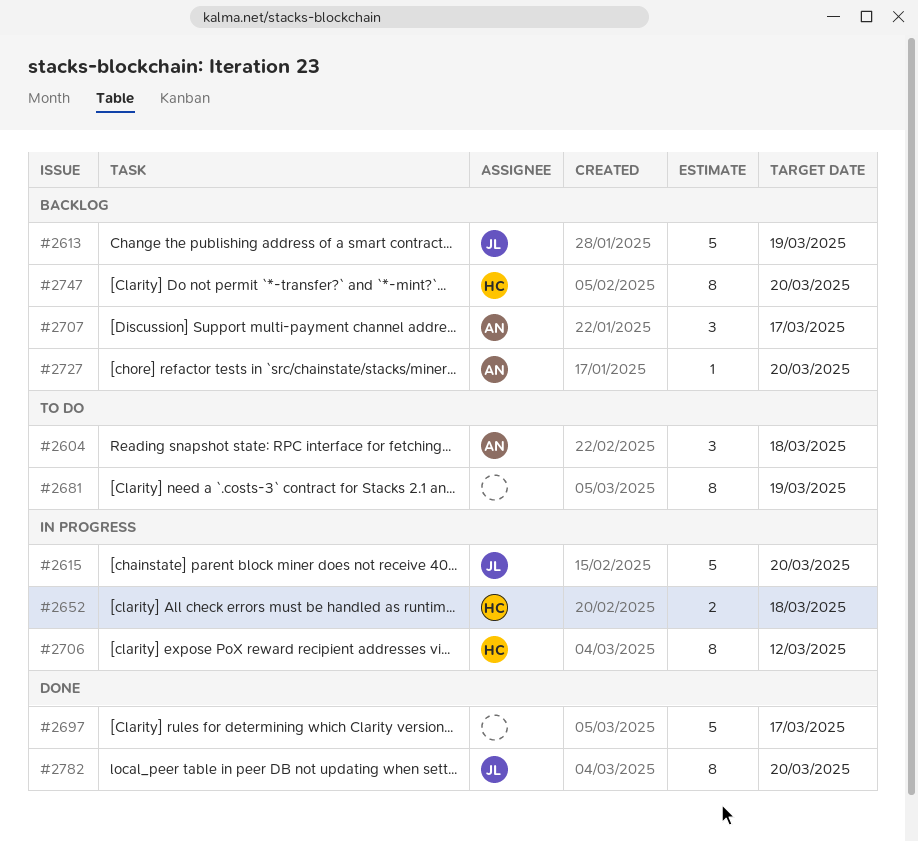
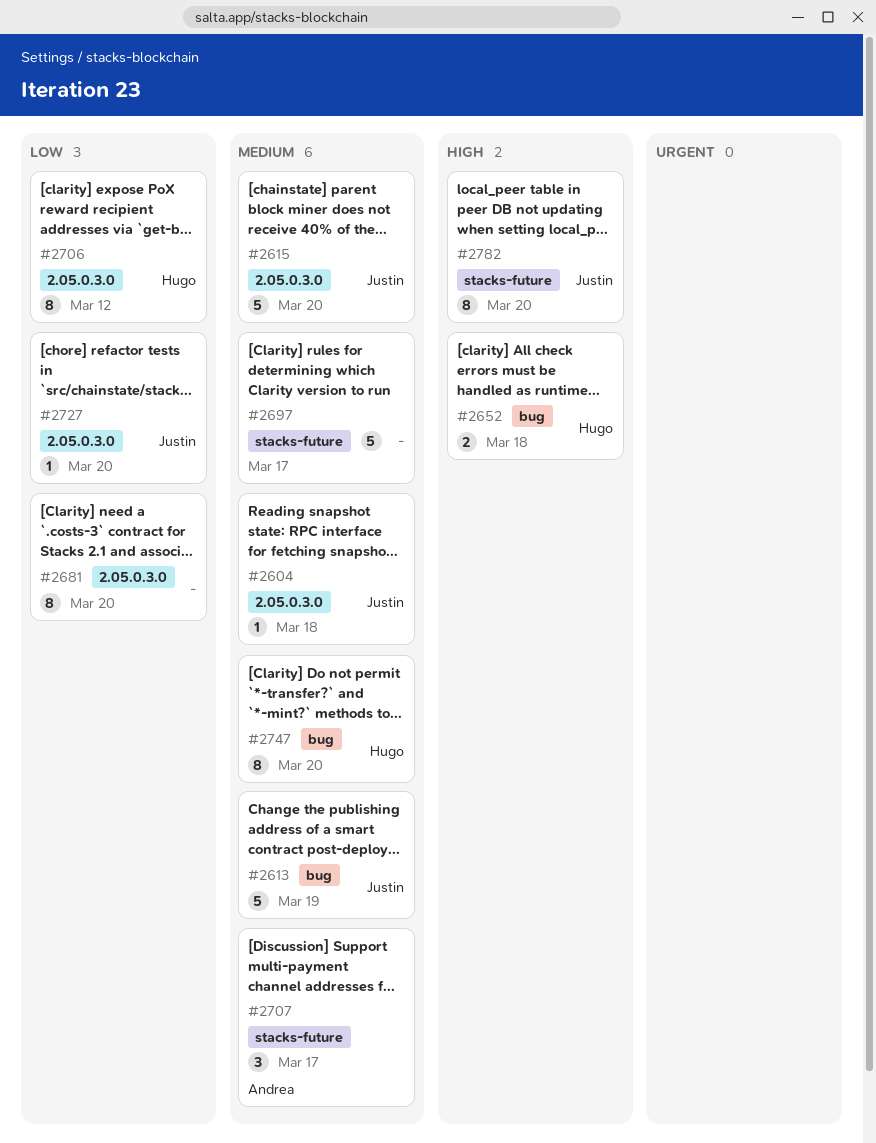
#2604, owner: Andrea -> Justin
#2604, estimate: 3 -> 1
#2681, due: Mar 19 -> Mar 20
#2727, owner: Andrea -> Justin

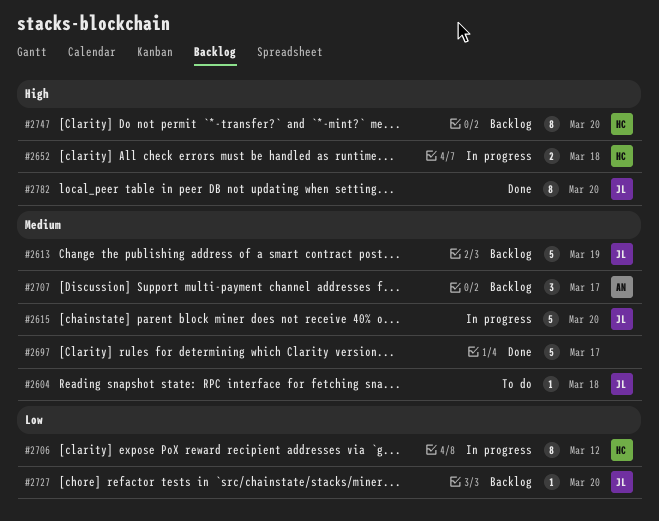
#2681: present -> none
#2747, priority: Medium -> High

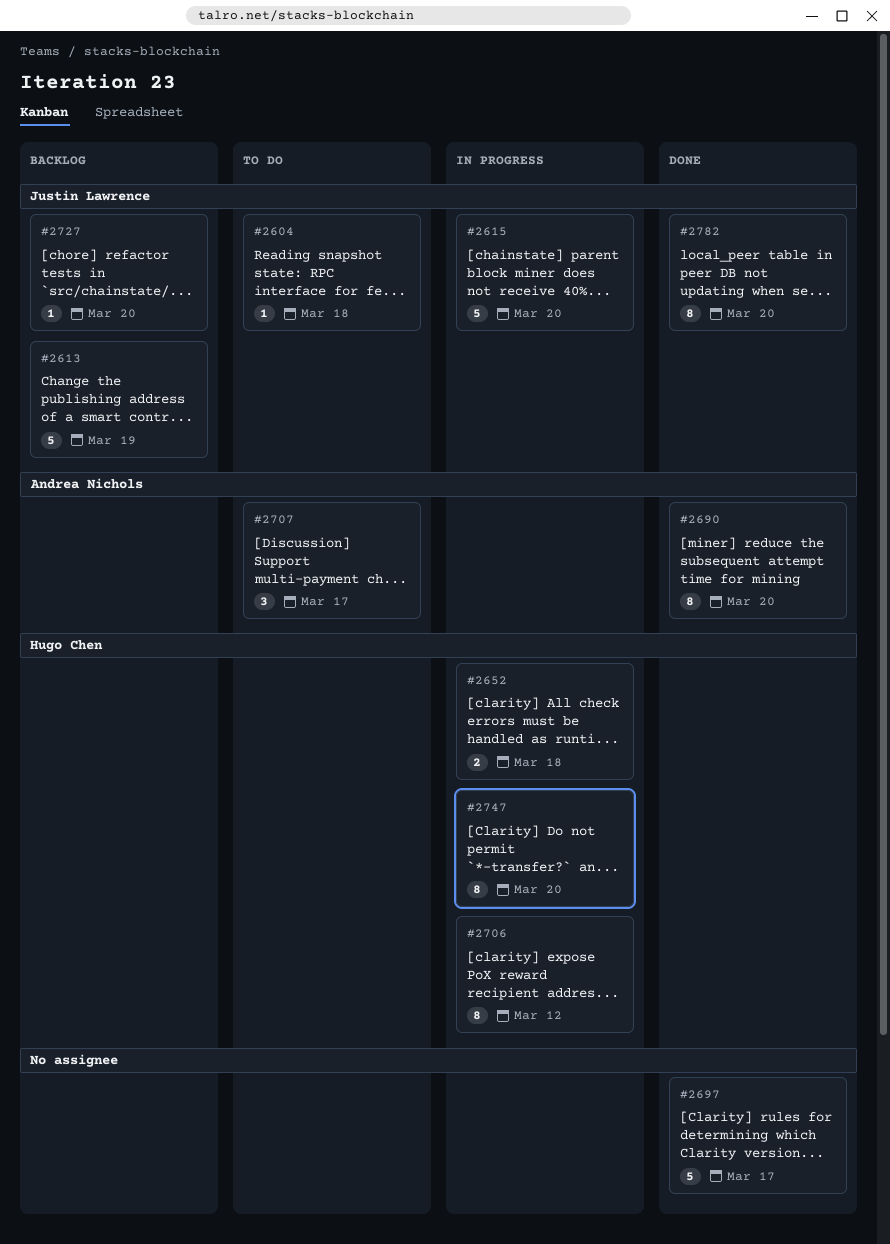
#2690: none -> present
#2707, status: Backlog -> To do
#2747, status: Backlog -> In progress

